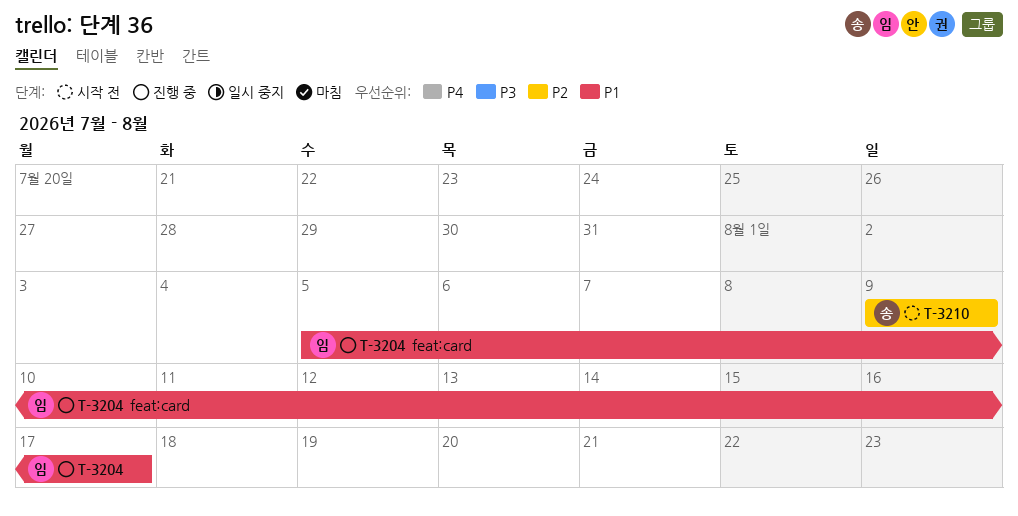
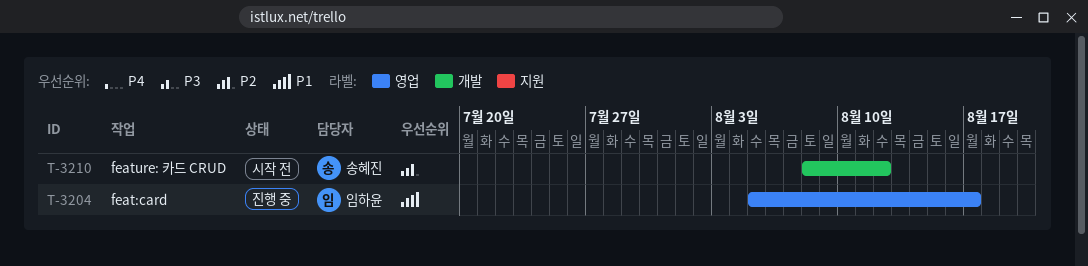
T-3210, start: Aug 9 -> Aug 8
T-3210, due: Aug 9 -> Aug 12

